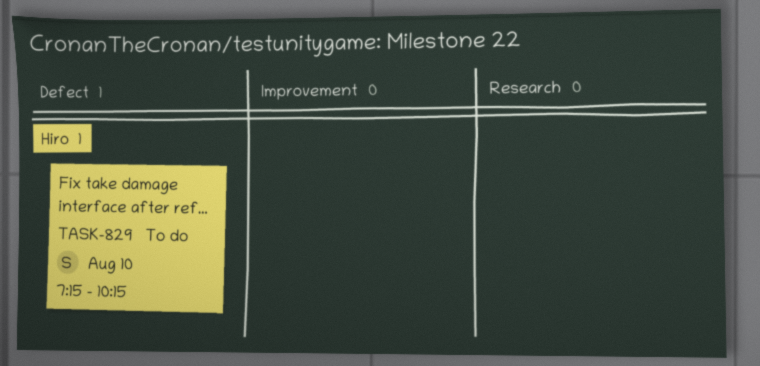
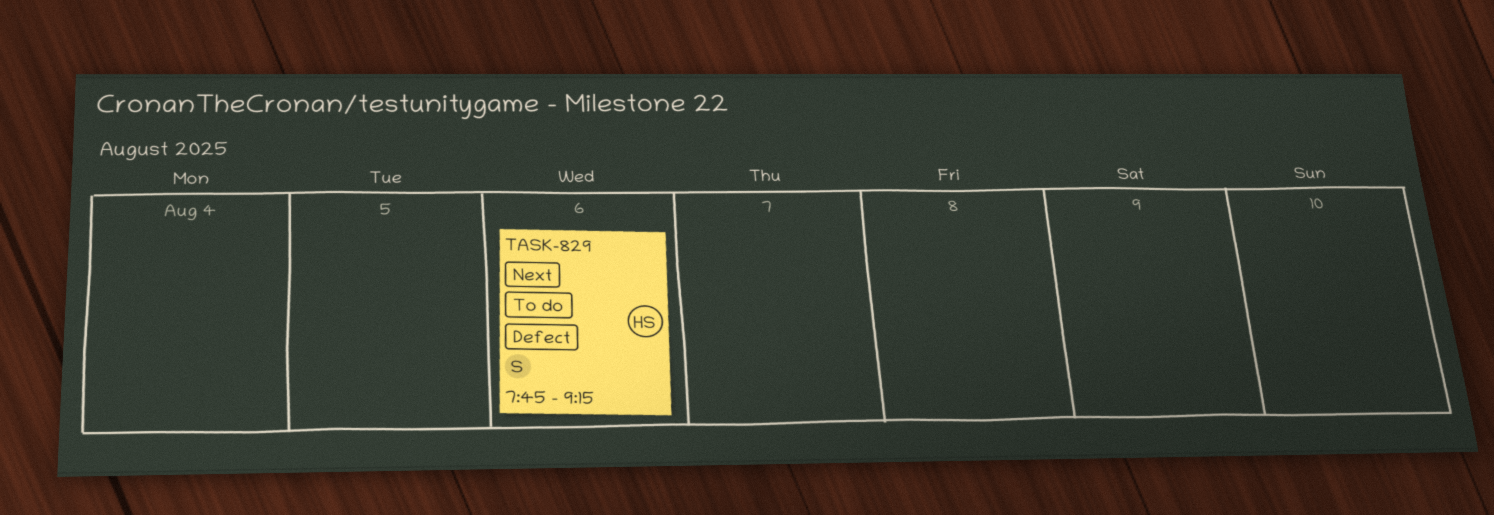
TASK-829, day: Aug 10 -> Aug 6
TASK-829, begins: 07:15 -> 07:45
TASK-829, ends: 10:15 -> 09:15

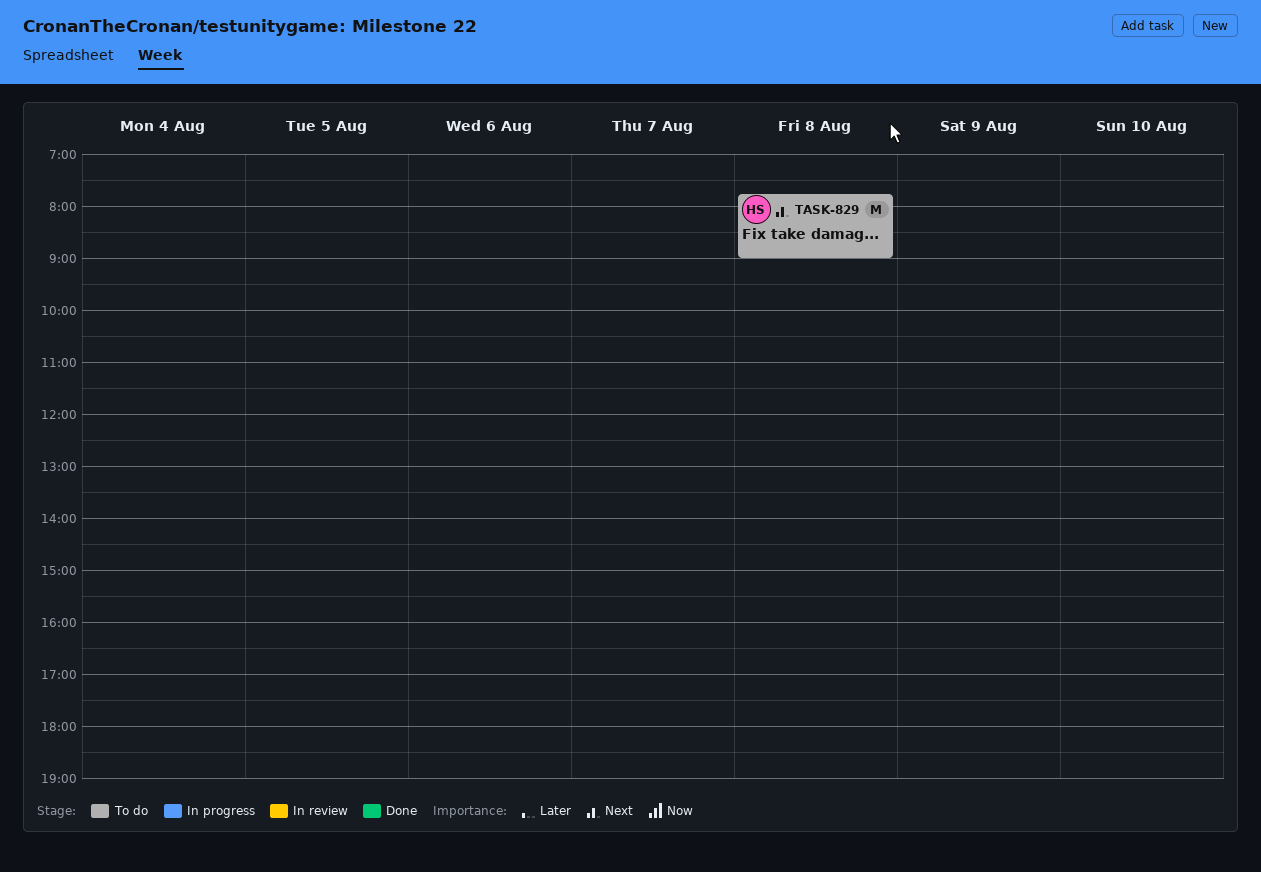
TASK-829, estimate: S -> M
TASK-829, day: Aug 6 -> Aug 8
TASK-829, ends: 09:15 -> 09:00

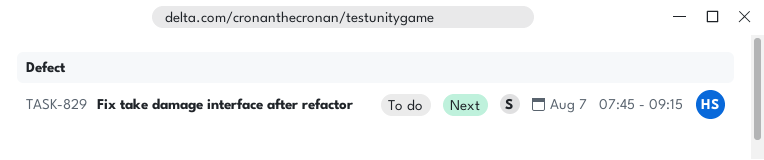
TASK-829, estimate: M -> S
TASK-829, day: Aug 8 -> Aug 7
TASK-829, ends: 09:00 -> 09:15

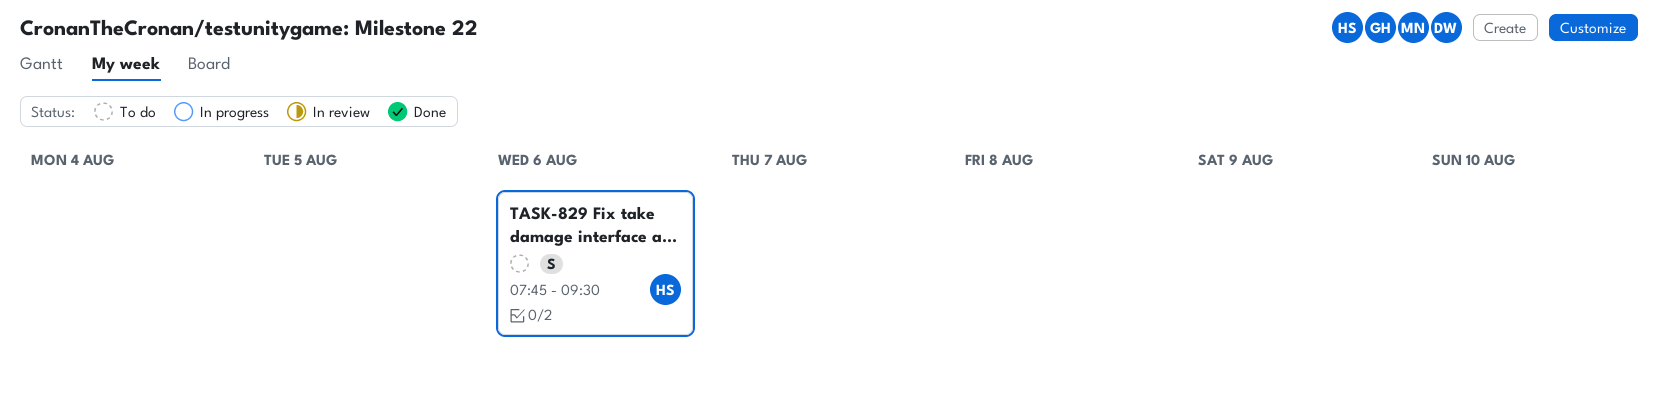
TASK-829, day: Aug 7 -> Aug 6
TASK-829, ends: 09:15 -> 09:30

